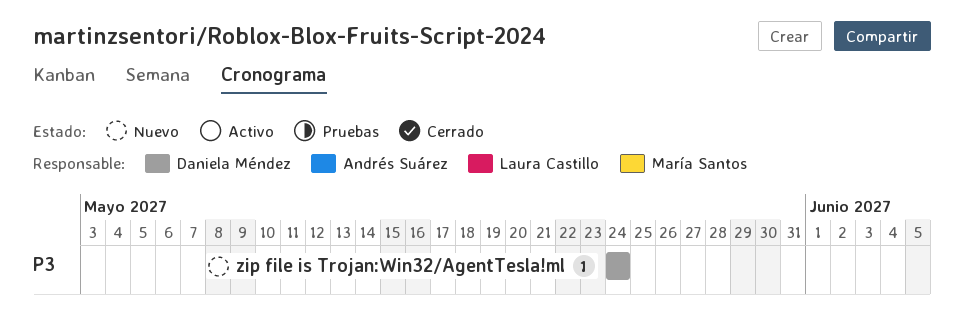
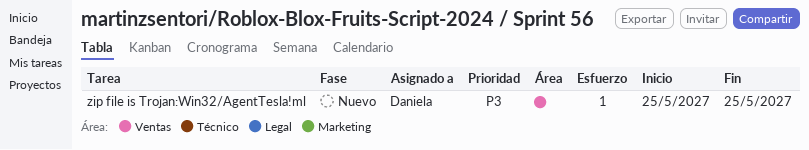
zip file is Trojan:Win32/AgentTesla!ml, start: May 24 -> May 25
zip file is Trojan:Win32/AgentTesla!ml, due: May 24 -> May 25

